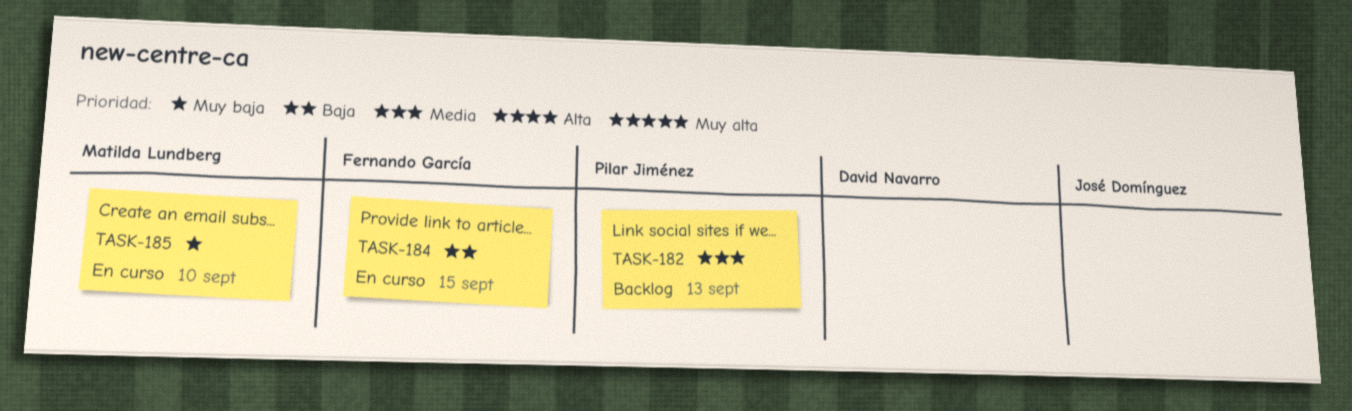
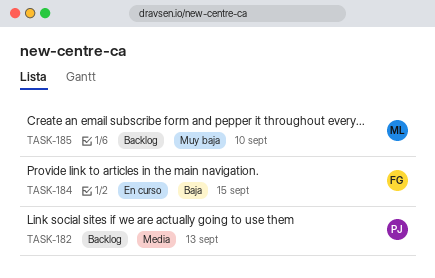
TASK-185, status: En curso -> Backlog

